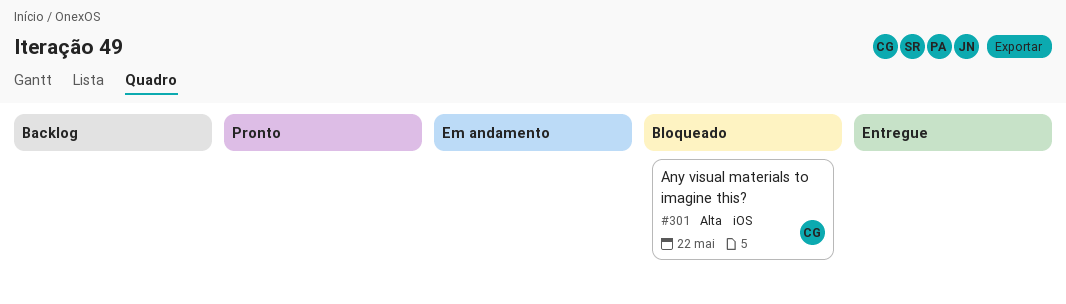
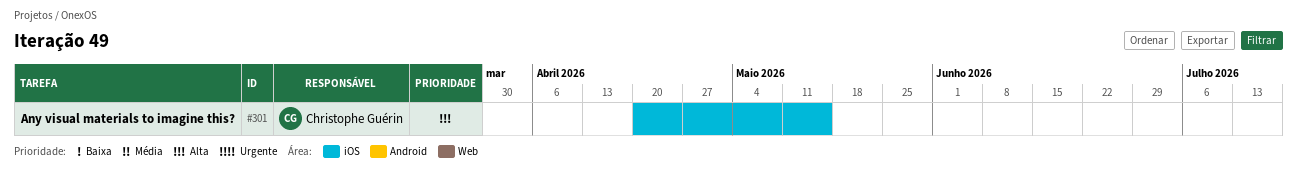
#301, due: May 22 -> May 15

